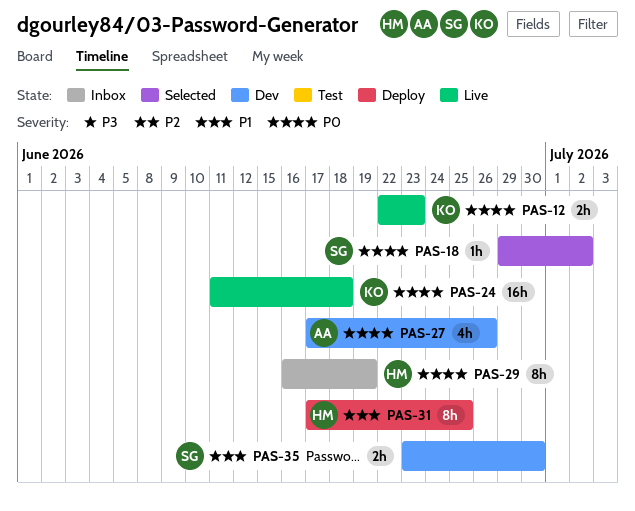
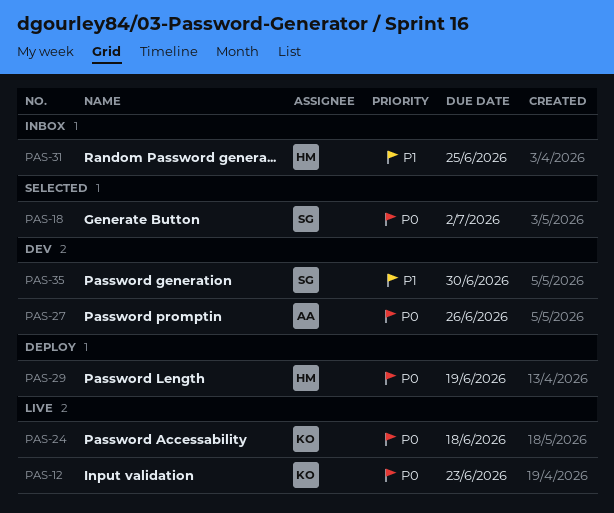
PAS-29, status: Inbox -> Deploy
PAS-31, status: Deploy -> Inbox

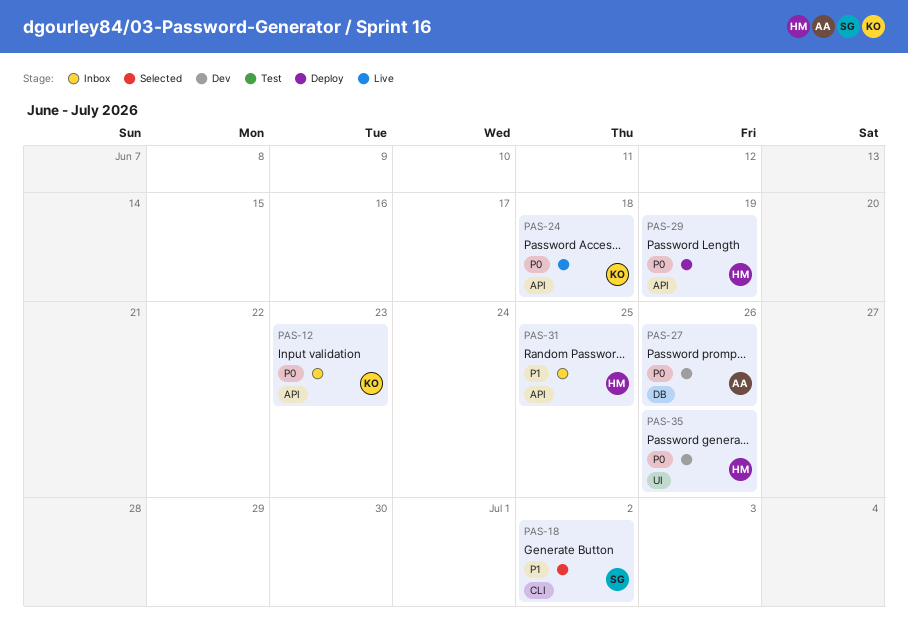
PAS-12, status: Live -> Inbox
PAS-18, priority: P0 -> P1
PAS-35, owner: SG -> HM
PAS-35, priority: P1 -> P0
PAS-35, due: Jun 30 -> Jun 26

